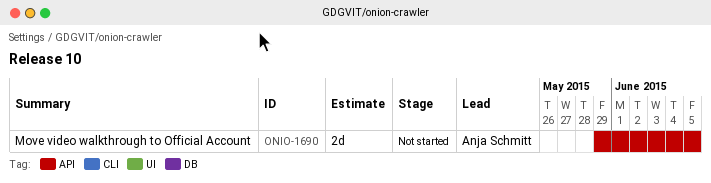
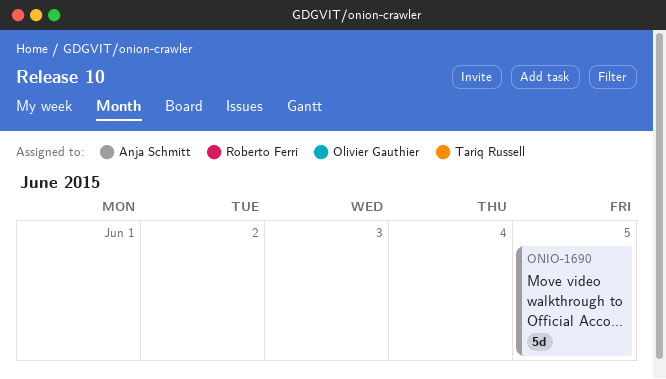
ONIO-1690, estimate: 2d -> 5d

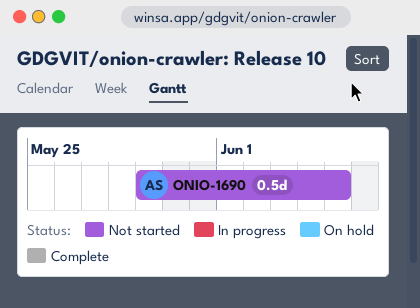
ONIO-1690, estimate: 5d -> 0.5d

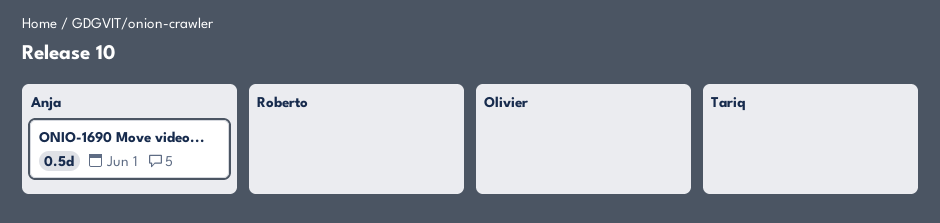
ONIO-1690, due: Jun 5 -> Jun 1

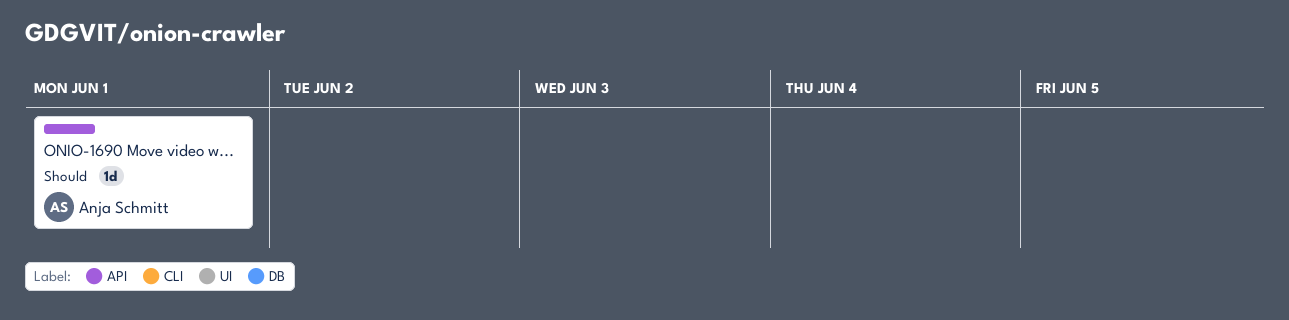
ONIO-1690, estimate: 0.5d -> 1d

